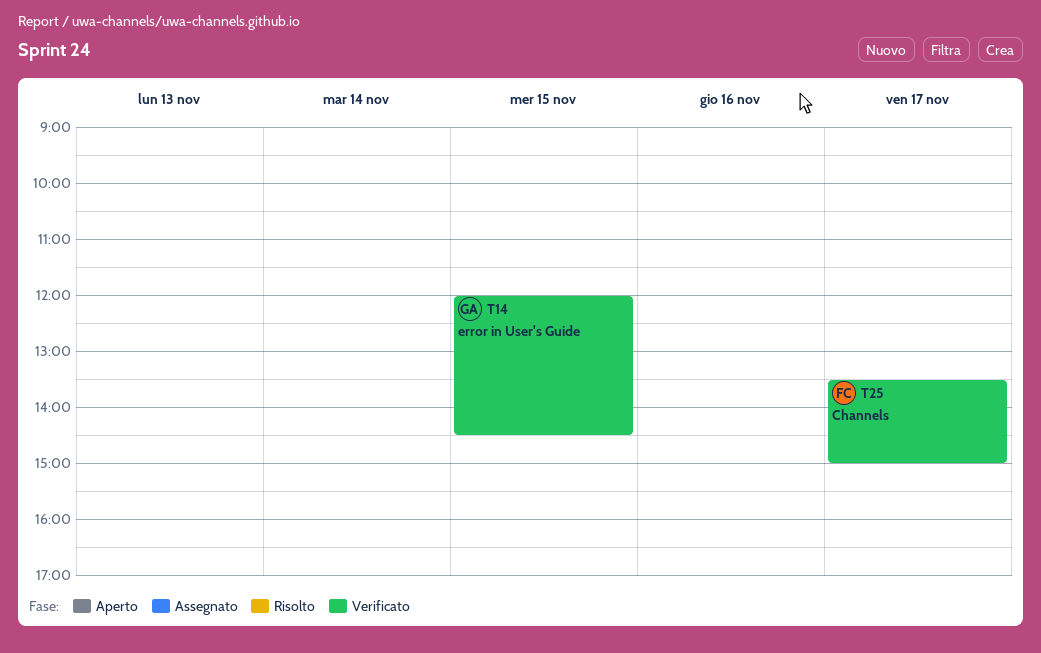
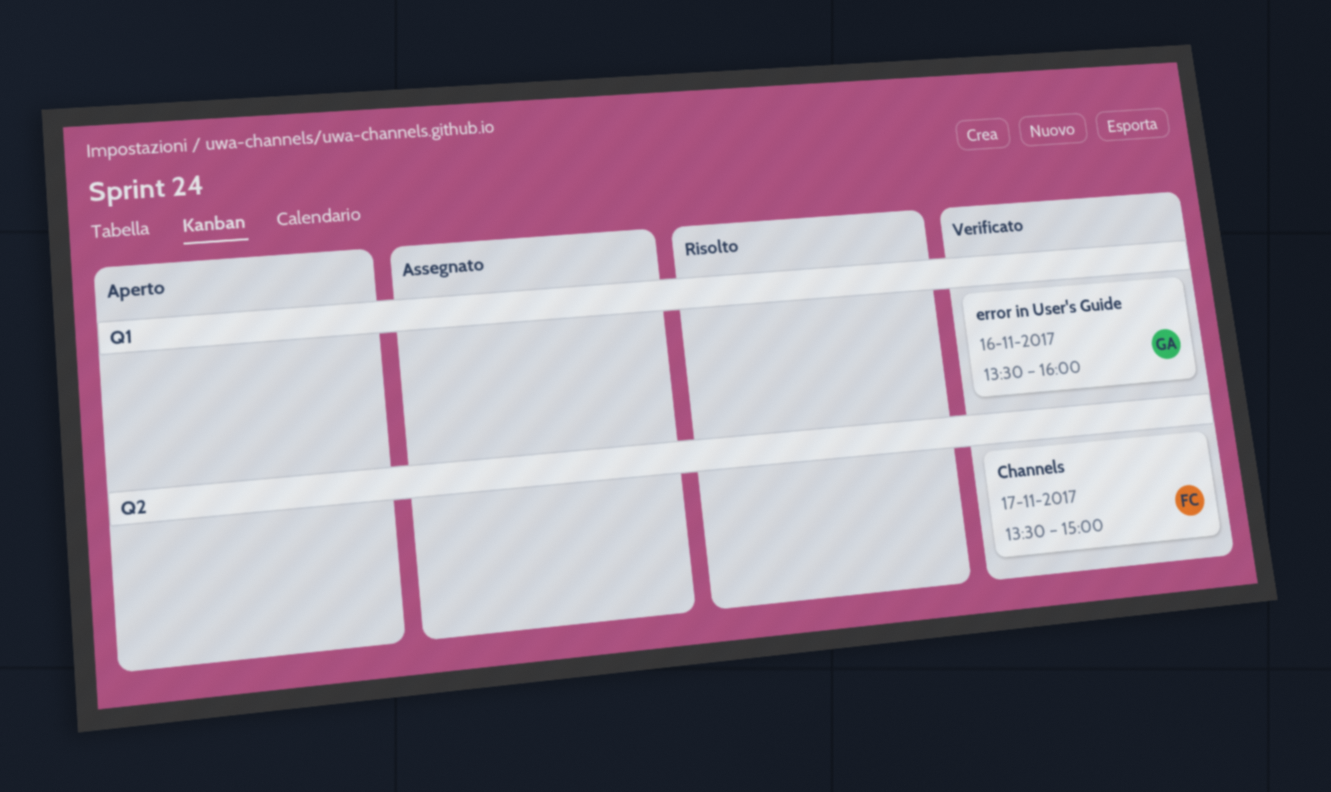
error in User's Guide, day: Nov 15 -> Nov 16
error in User's Guide, begins: 12:00 -> 13:30
error in User's Guide, ends: 14:30 -> 16:00

